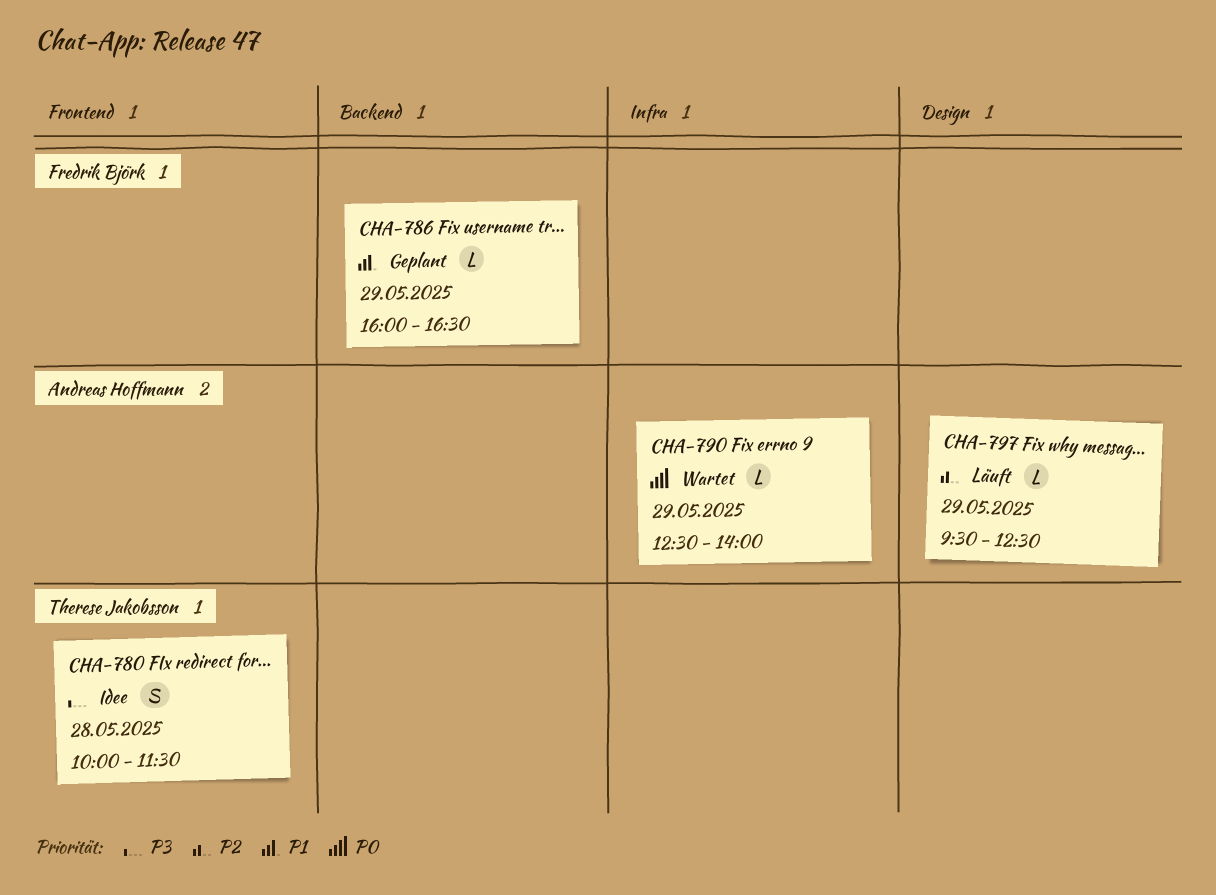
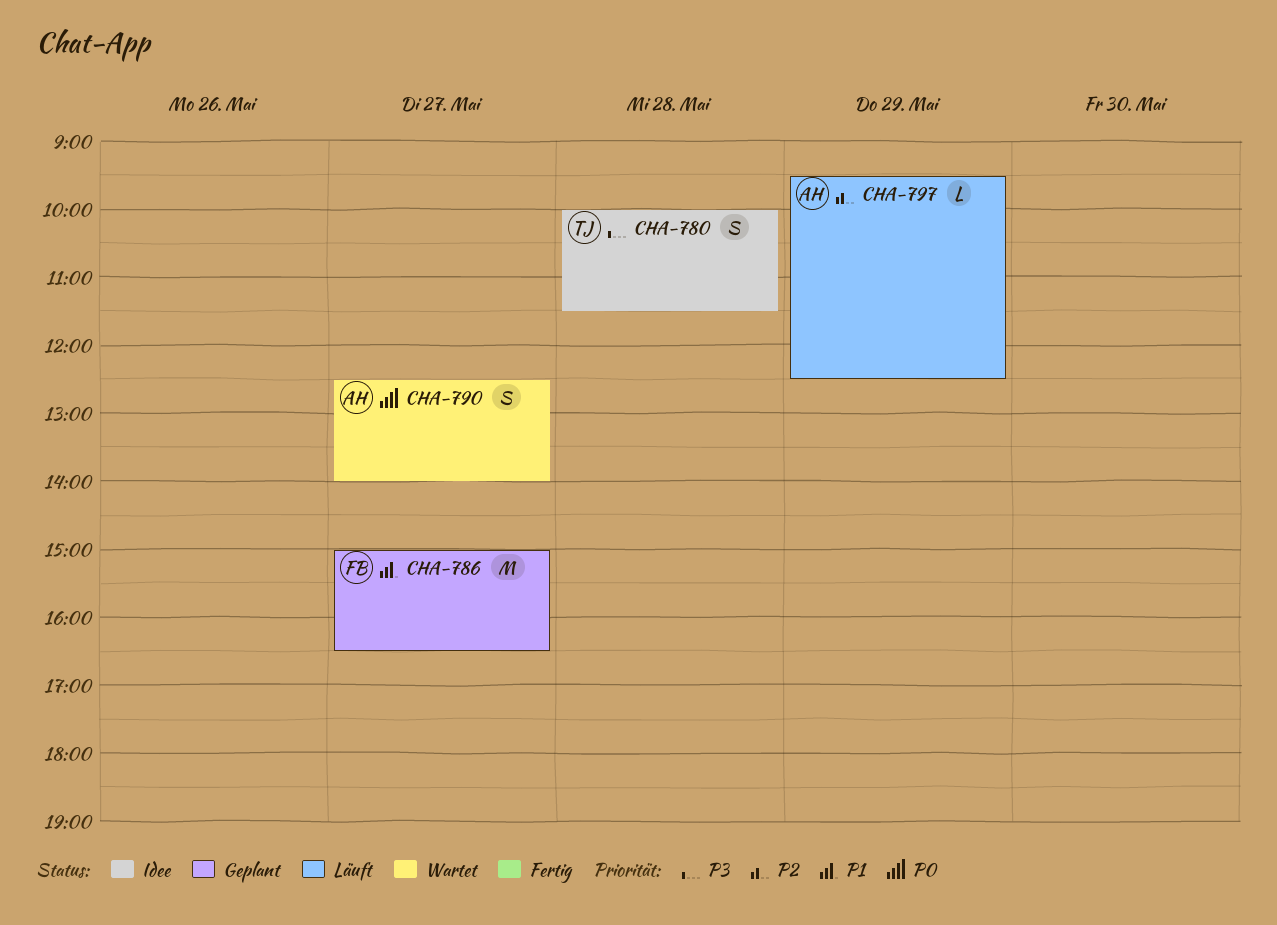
CHA-786, estimate: L -> M
CHA-786, day: May 29 -> May 27
CHA-786, begins: 16:00 -> 15:00
CHA-790, estimate: L -> S
CHA-790, day: May 29 -> May 27

